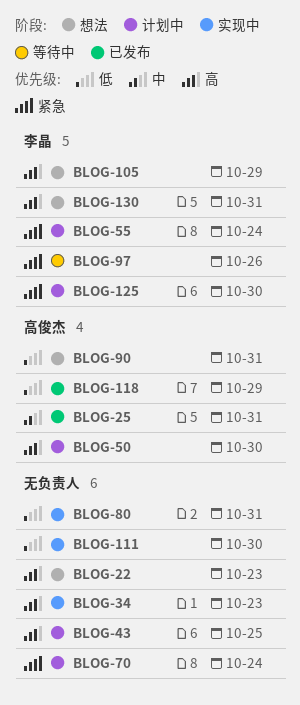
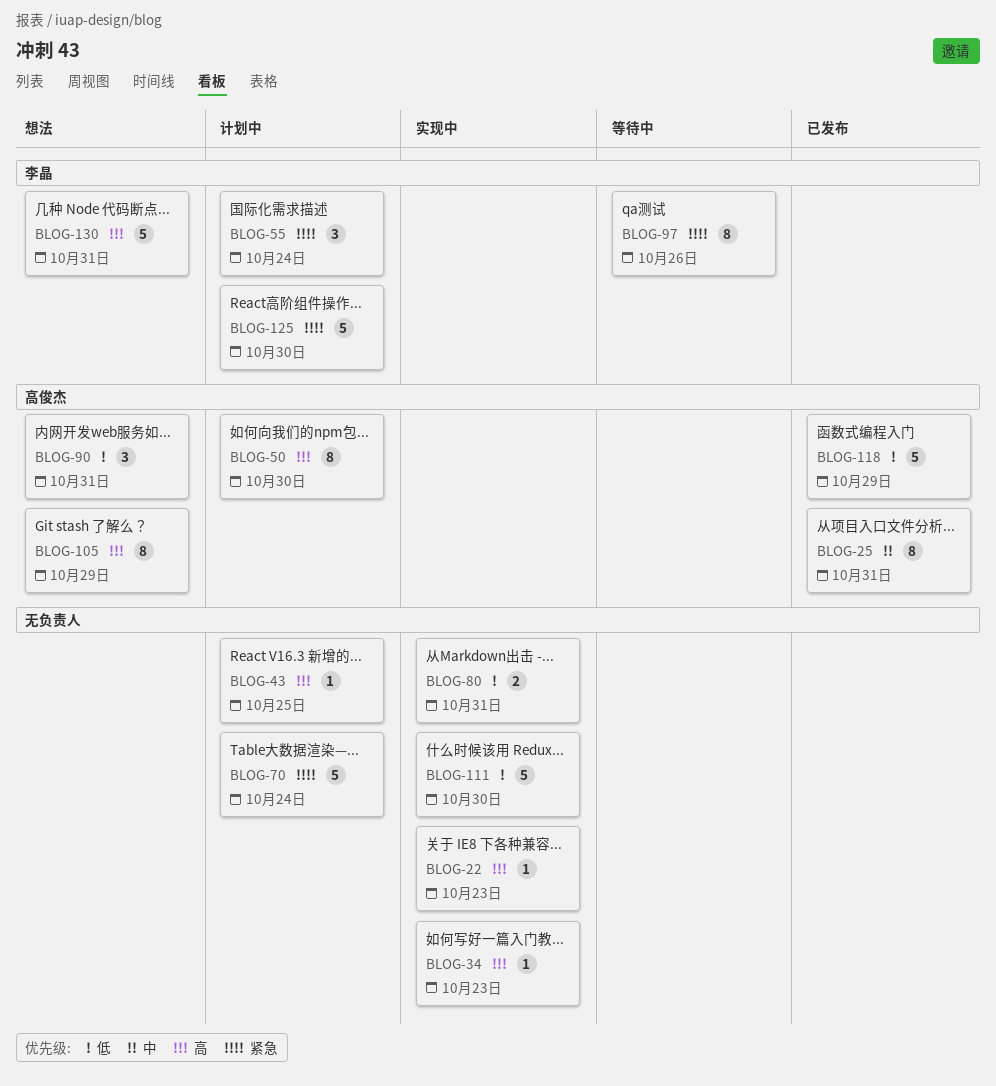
BLOG-22, status: 想法 -> 实现中
BLOG-105, owner: 李晶 -> 高俊杰

